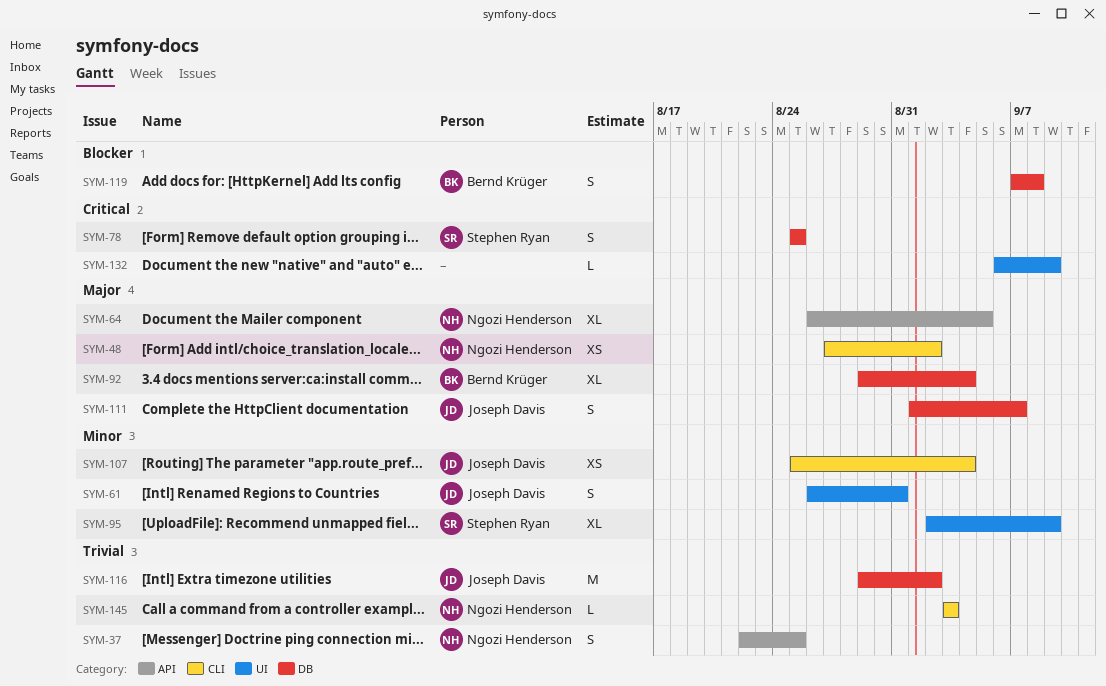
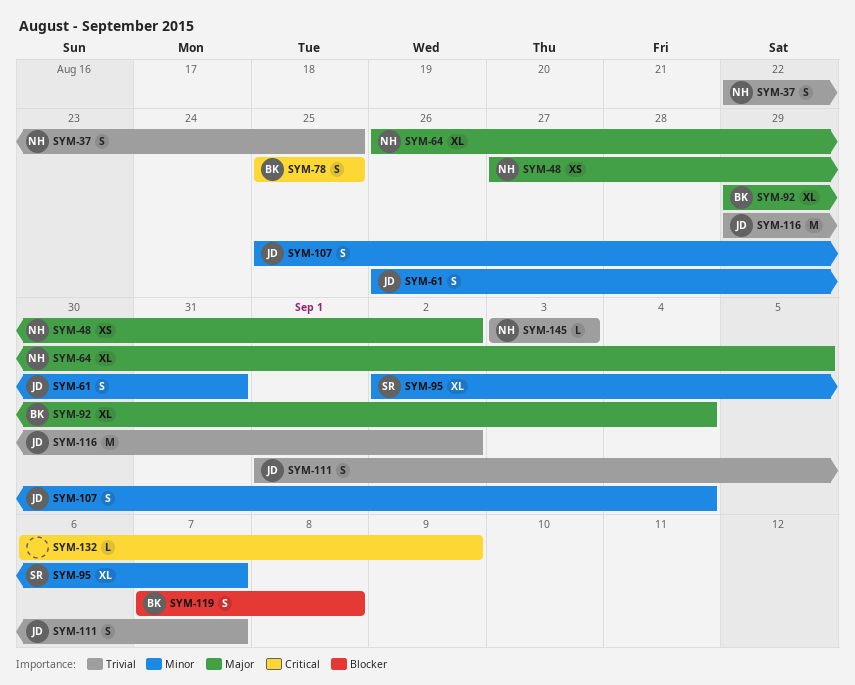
SYM-78, owner: Stephen Ryan -> Bernd Krüger
SYM-95, due: Sep 9 -> Sep 7
SYM-107, estimate: XS -> S
SYM-111, priority: Major -> Trivial

